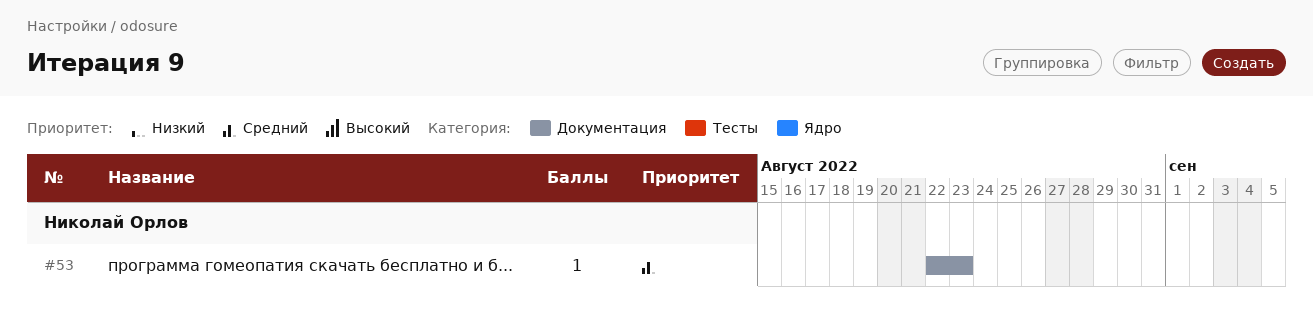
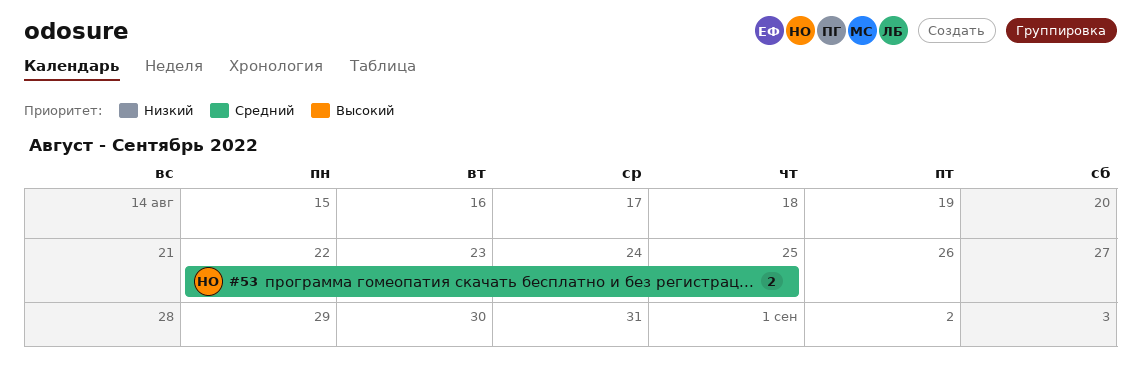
#53, estimate: 1 -> 2
#53, due: Aug 23 -> Aug 25

